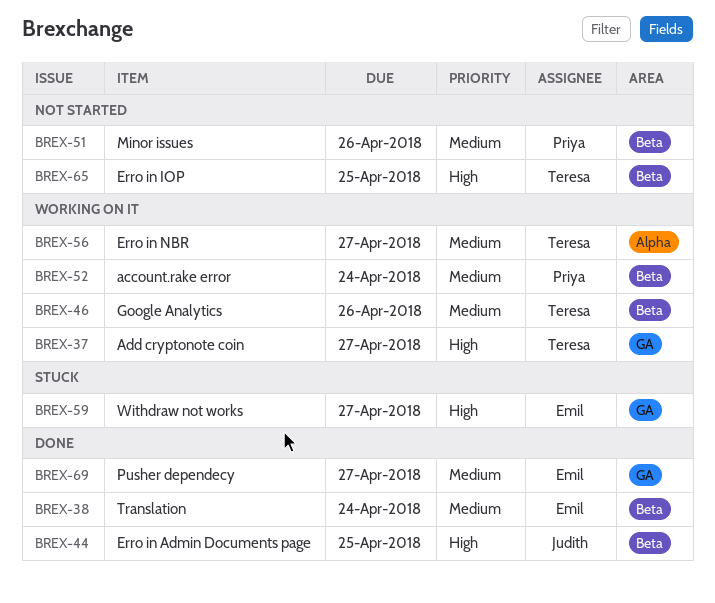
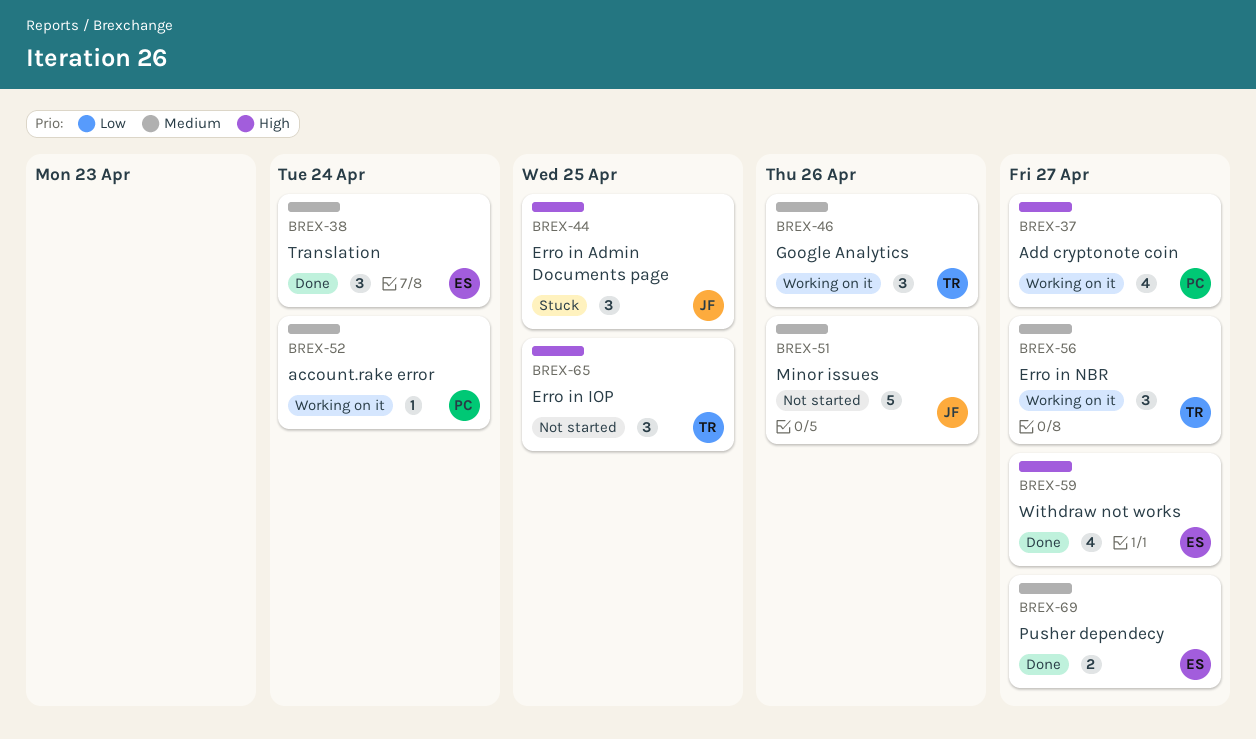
BREX-37, owner: Teresa -> Priya
BREX-44, status: Done -> Stuck
BREX-51, owner: Priya -> Judith
BREX-59, status: Stuck -> Done

